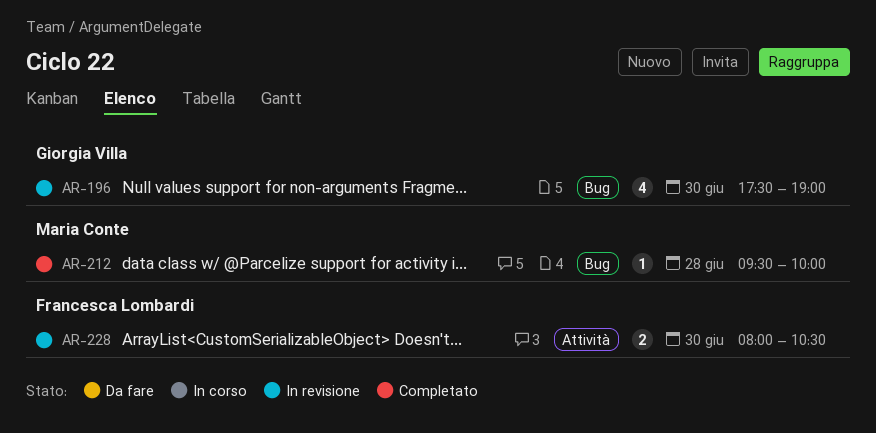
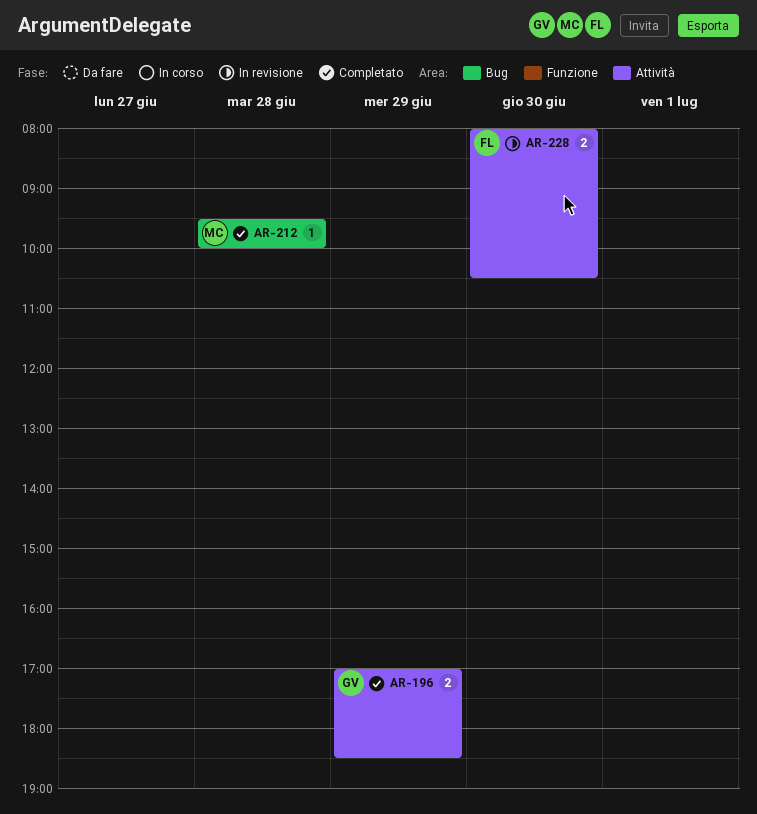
AR-196, status: In revisione -> Completato
AR-196, label: Bug -> Attività
AR-196, estimate: 4 -> 2
AR-196, day: Jun 30 -> Jun 29
AR-196, begins: 17:30 -> 17:00
AR-196, ends: 19:00 -> 18:30

